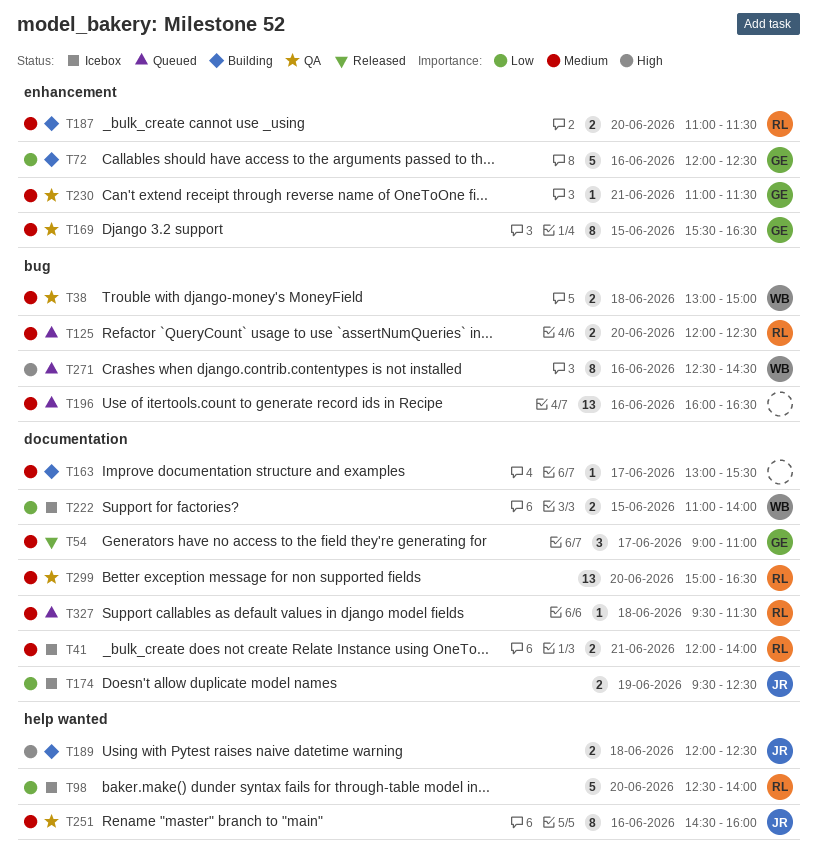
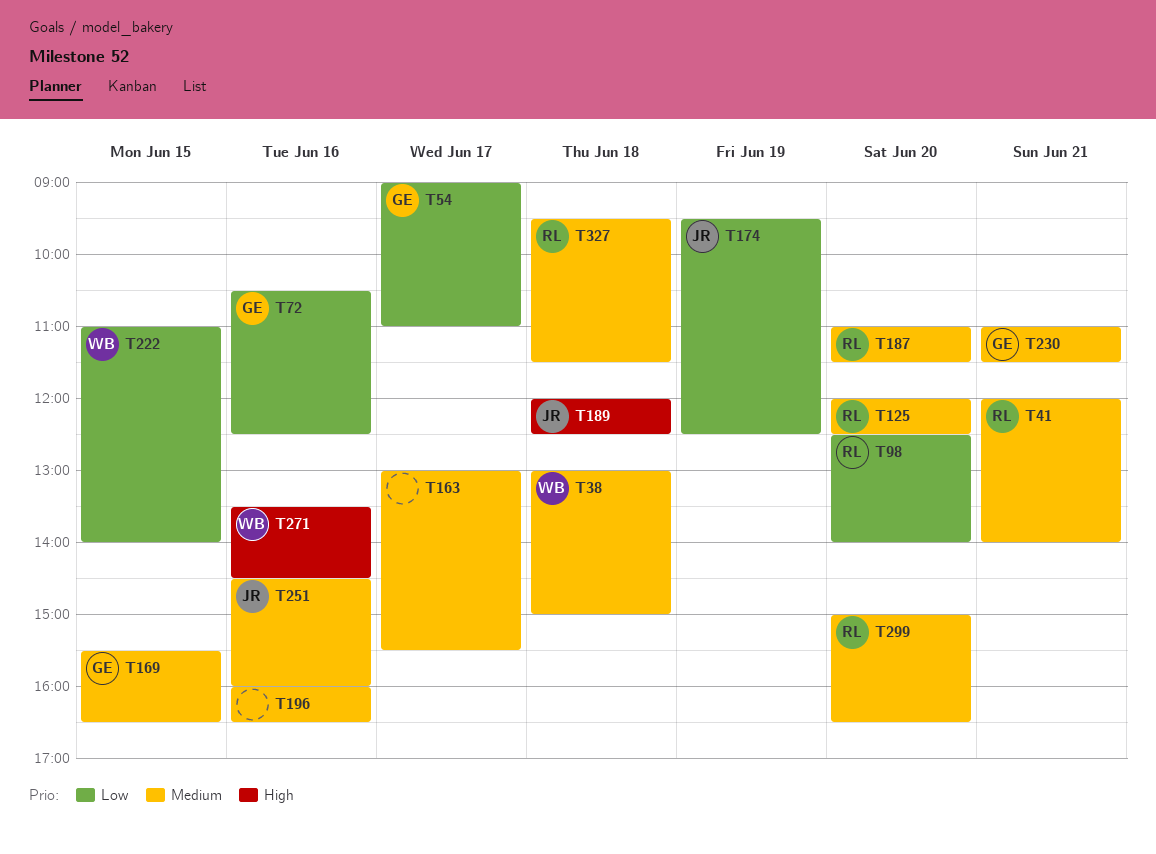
T54, priority: Medium -> Low
T72, begins: 12:00 -> 10:30
T271, begins: 12:30 -> 13:30

